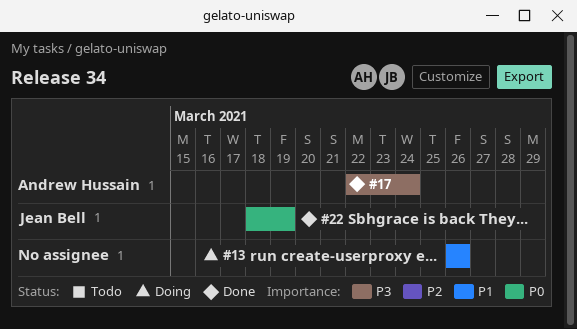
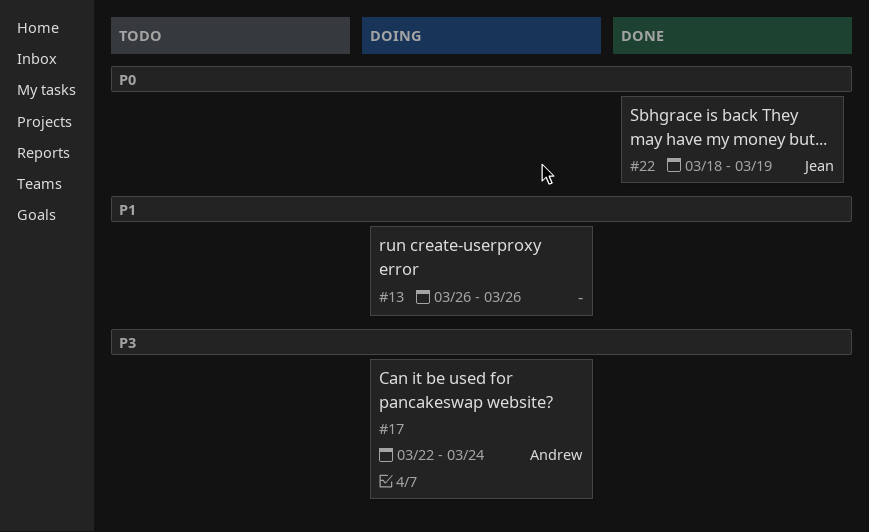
#17, status: Done -> Doing

